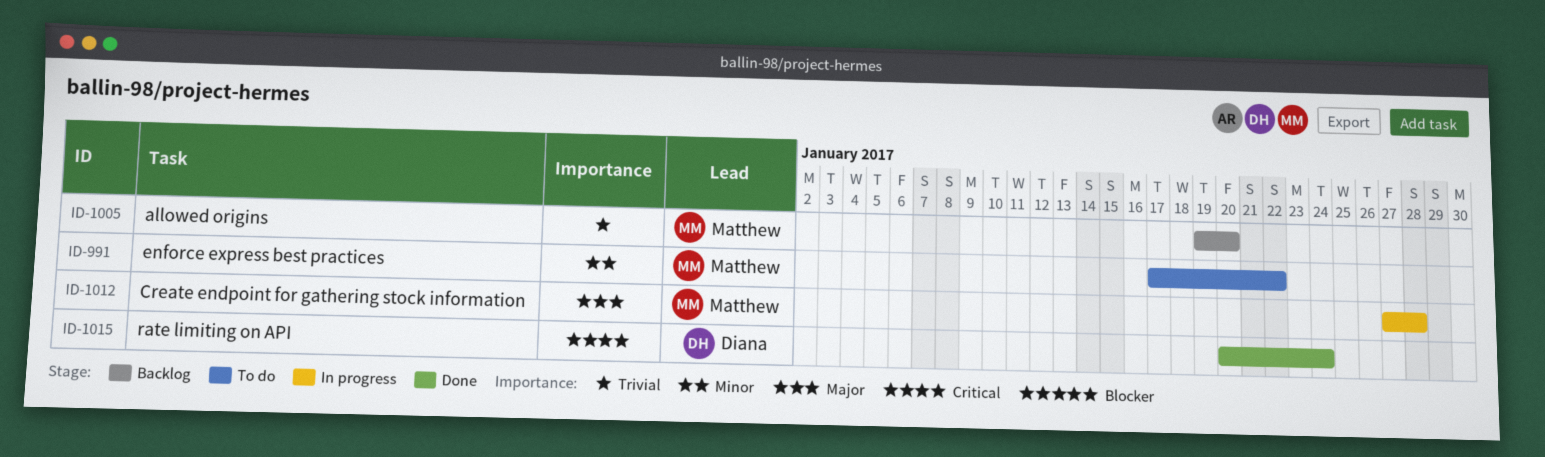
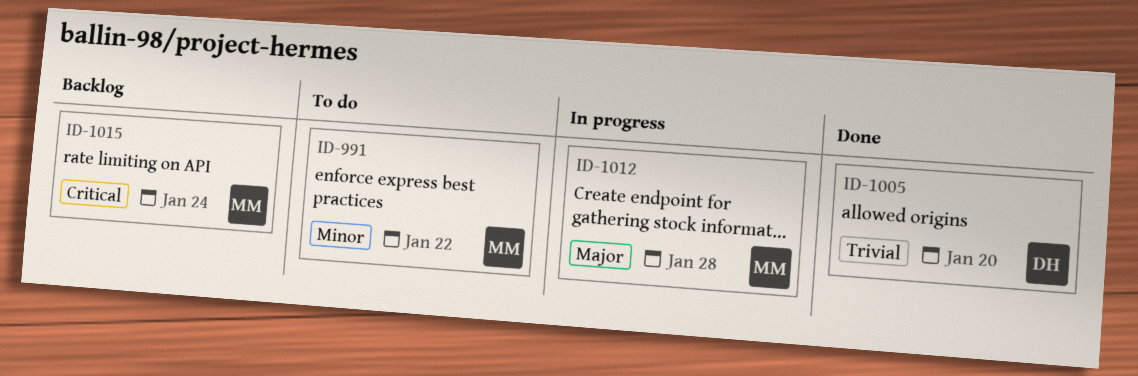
ID-1005, status: Backlog -> Done
ID-1005, owner: Matthew -> Diana
ID-1015, status: Done -> Backlog
ID-1015, owner: Diana -> Matthew

